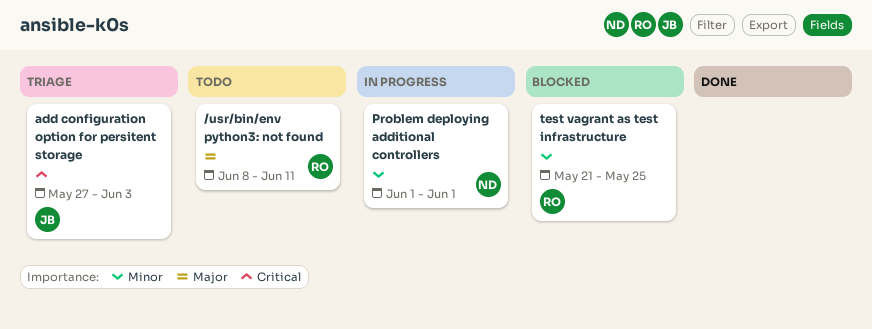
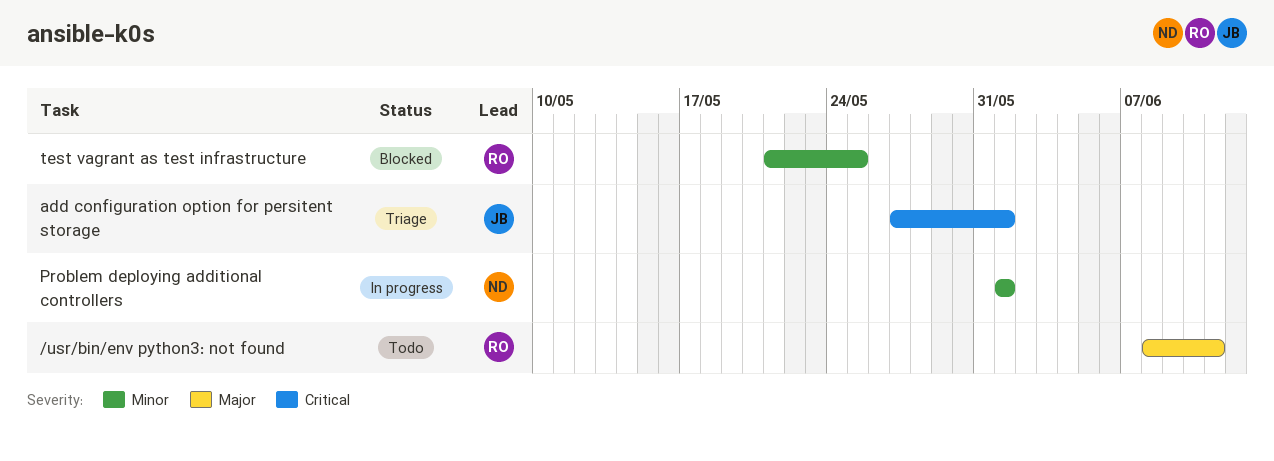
add configuration option for persitent storage, due: Jun 3 -> Jun 1

